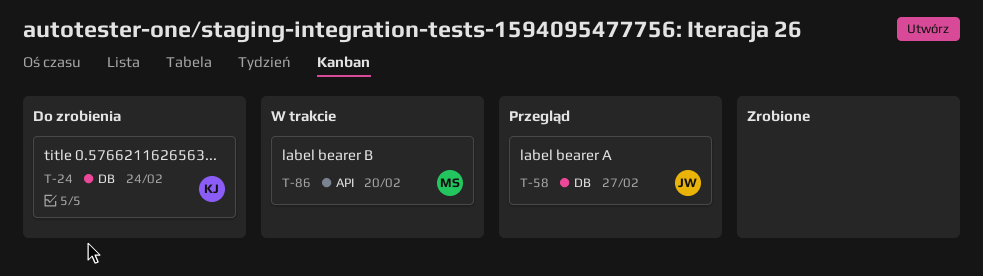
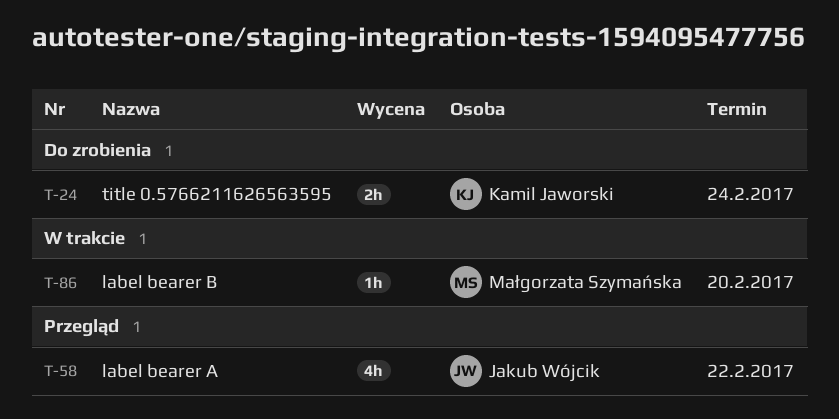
T-58, due: Feb 27 -> Feb 22

